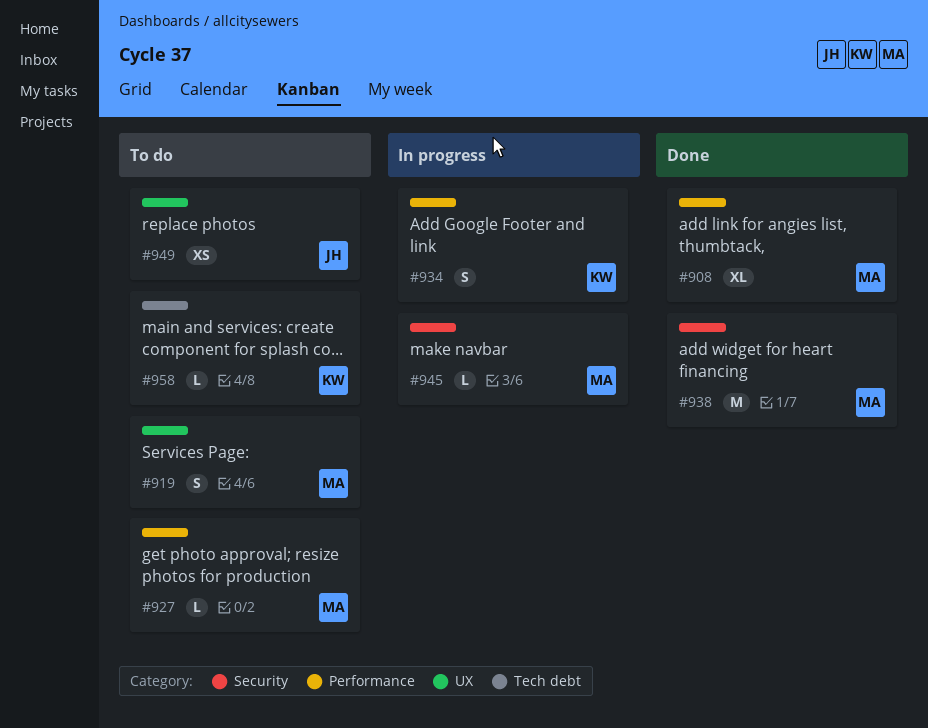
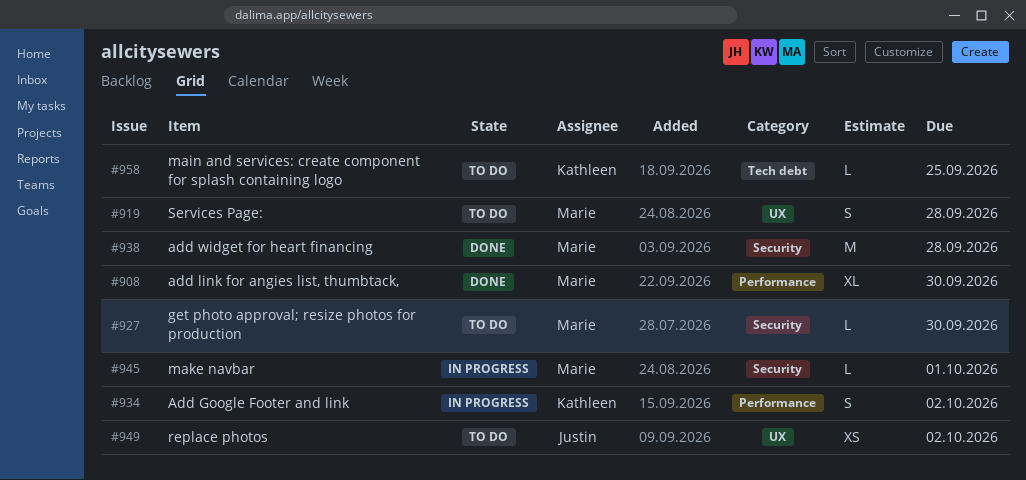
#927, label: Performance -> Security

